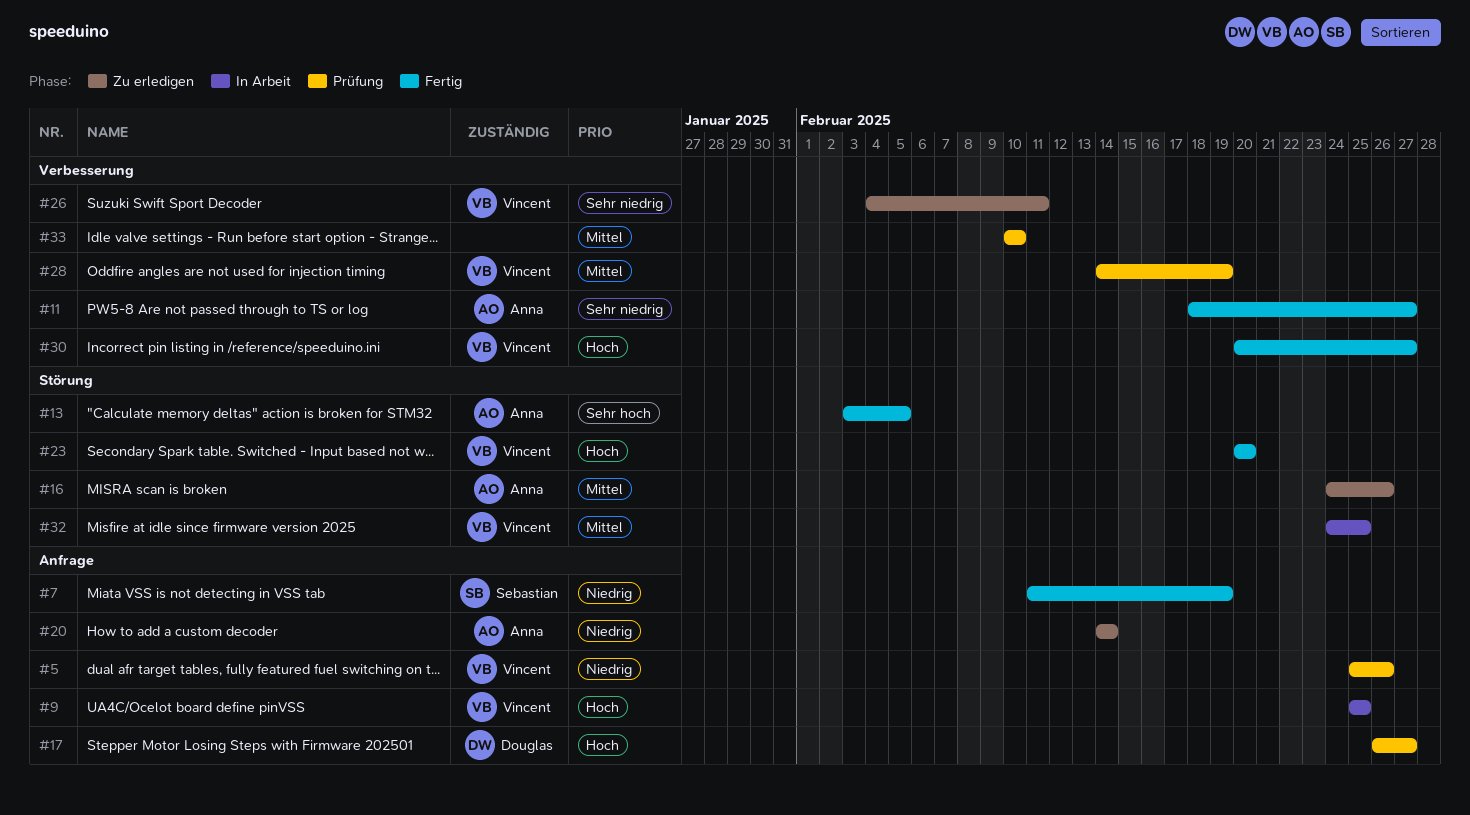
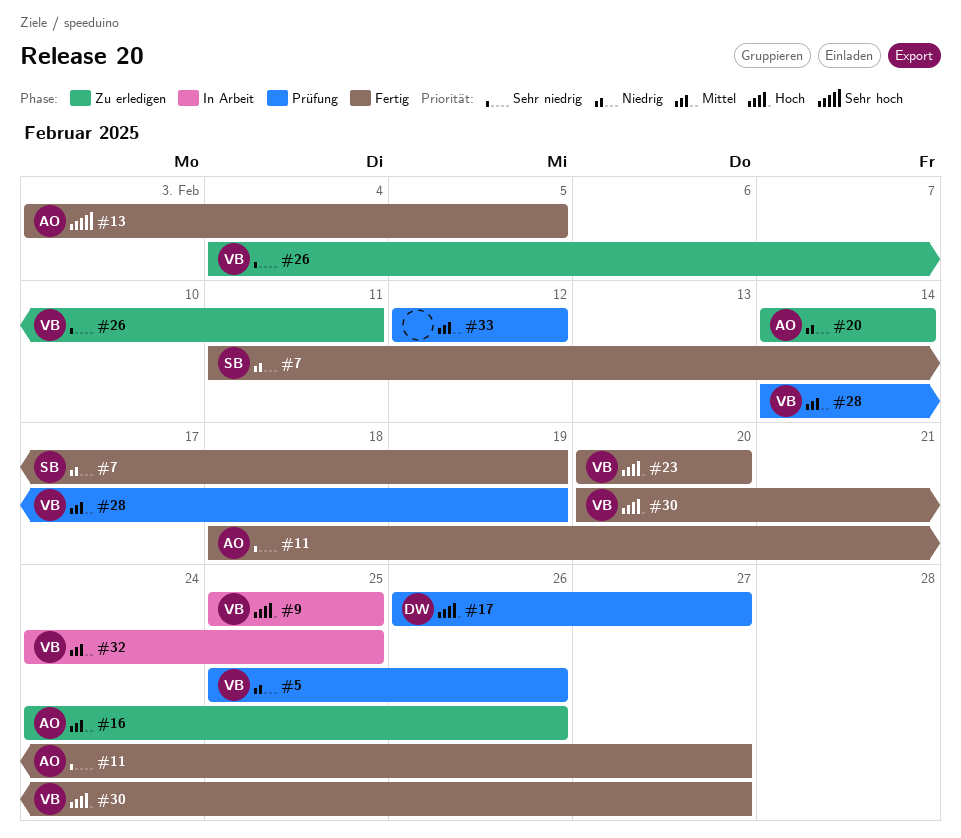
#33, start: Feb 10 -> Feb 12
#33, due: Feb 10 -> Feb 12

